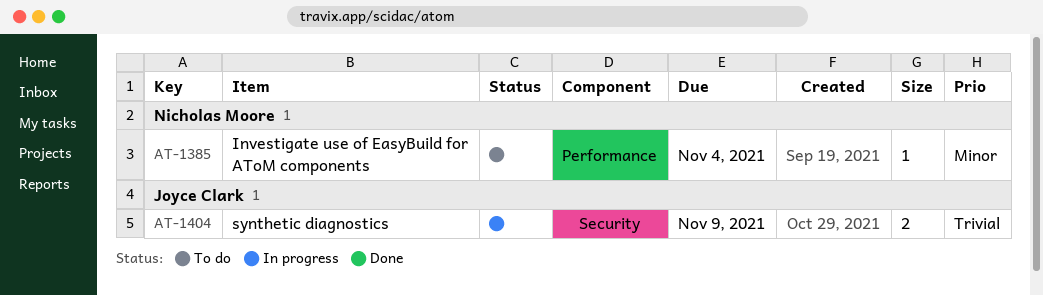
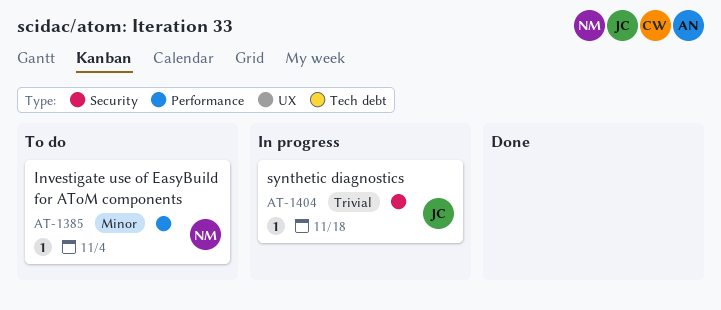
AT-1404, estimate: 2 -> 1
AT-1404, due: Nov 9 -> Nov 18

